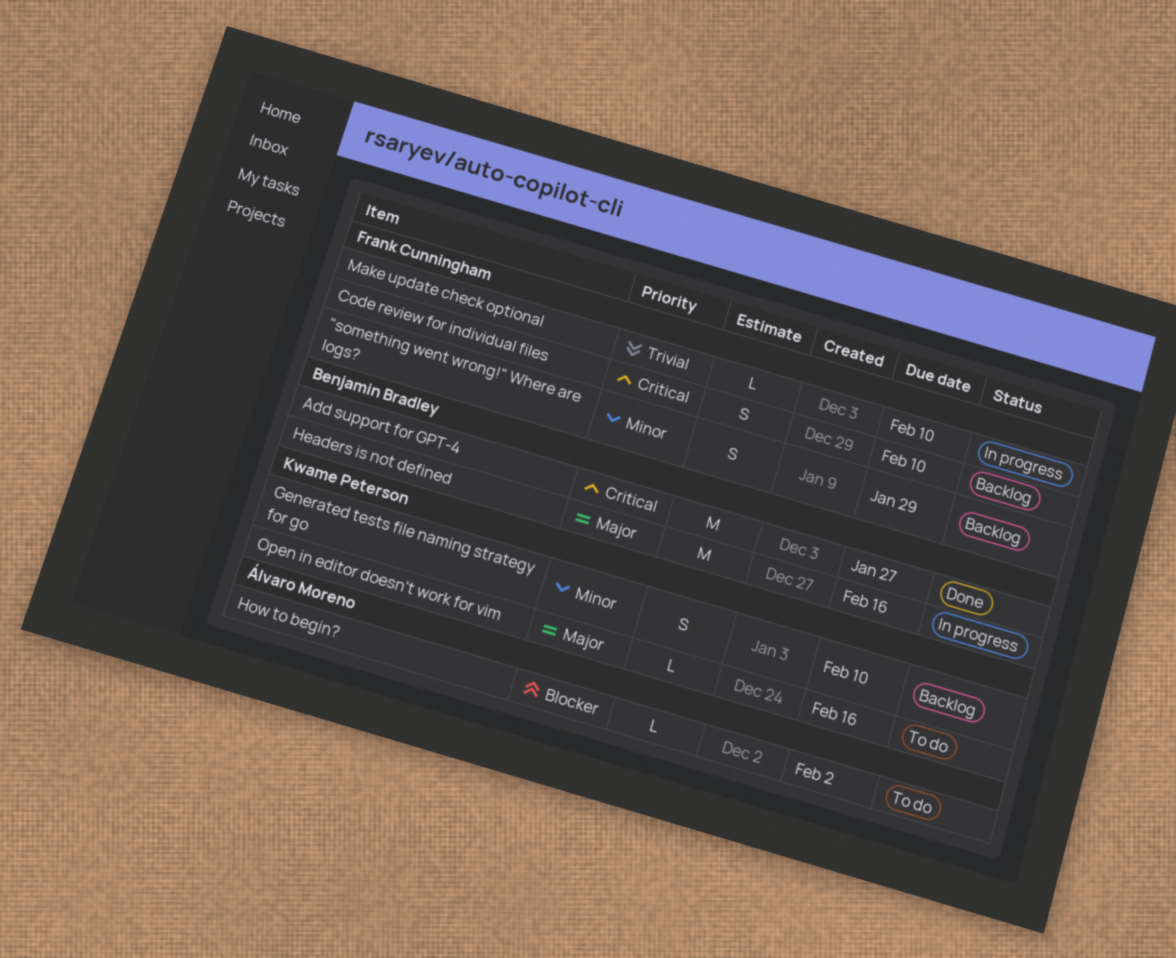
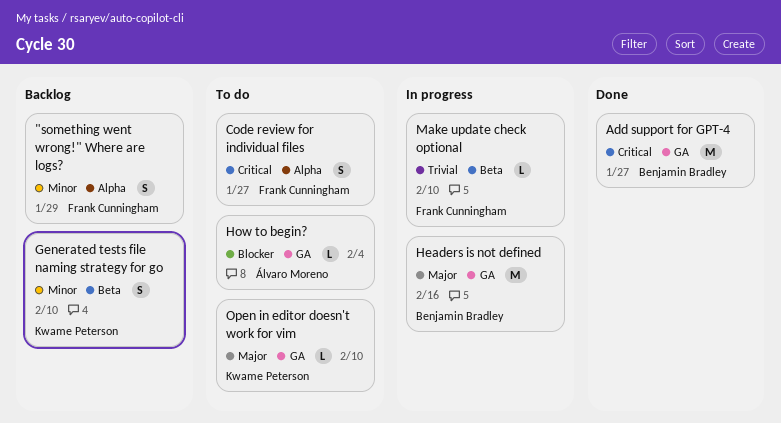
Code review for individual files, status: Backlog -> To do
Code review for individual files, due: Feb 10 -> Jan 27
How to begin?, due: Feb 2 -> Feb 4
Open in editor doesn't work for vim, due: Feb 16 -> Feb 10

